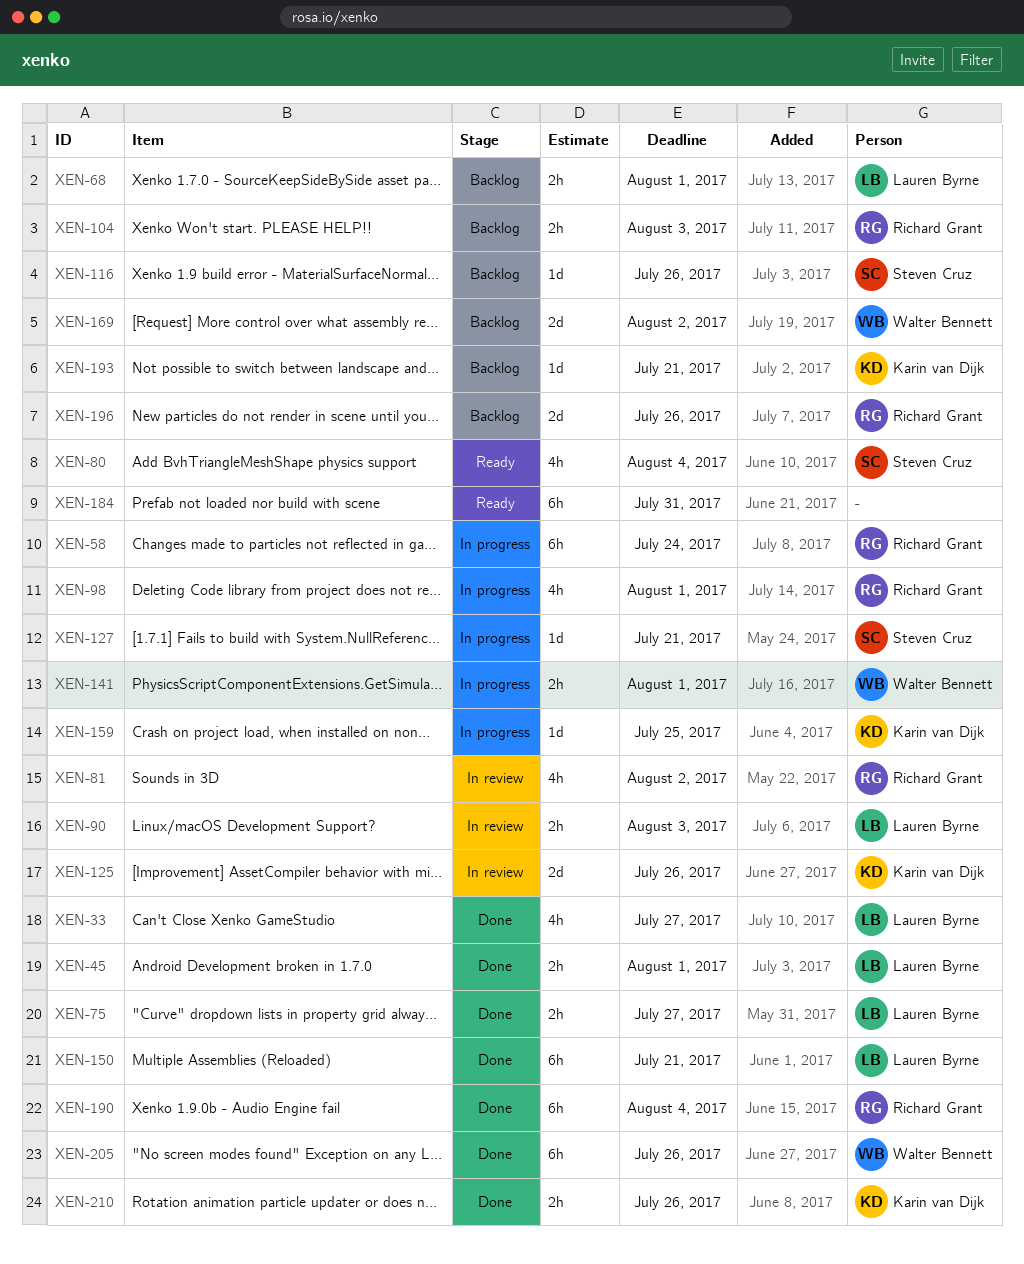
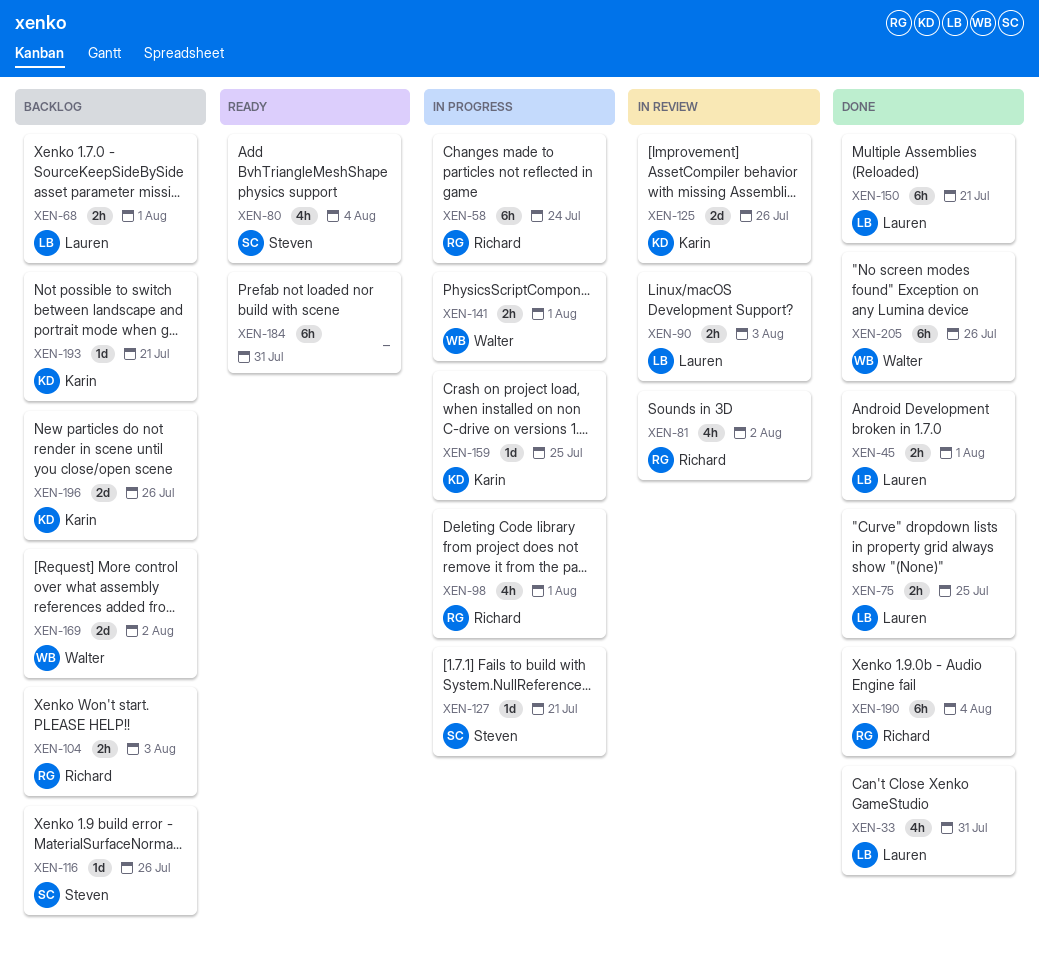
XEN-33, due: Jul 27 -> Jul 31
XEN-75, due: Jul 27 -> Jul 25
XEN-196, owner: Richard Grant -> Karin van Dijk
XEN-210: present -> none

